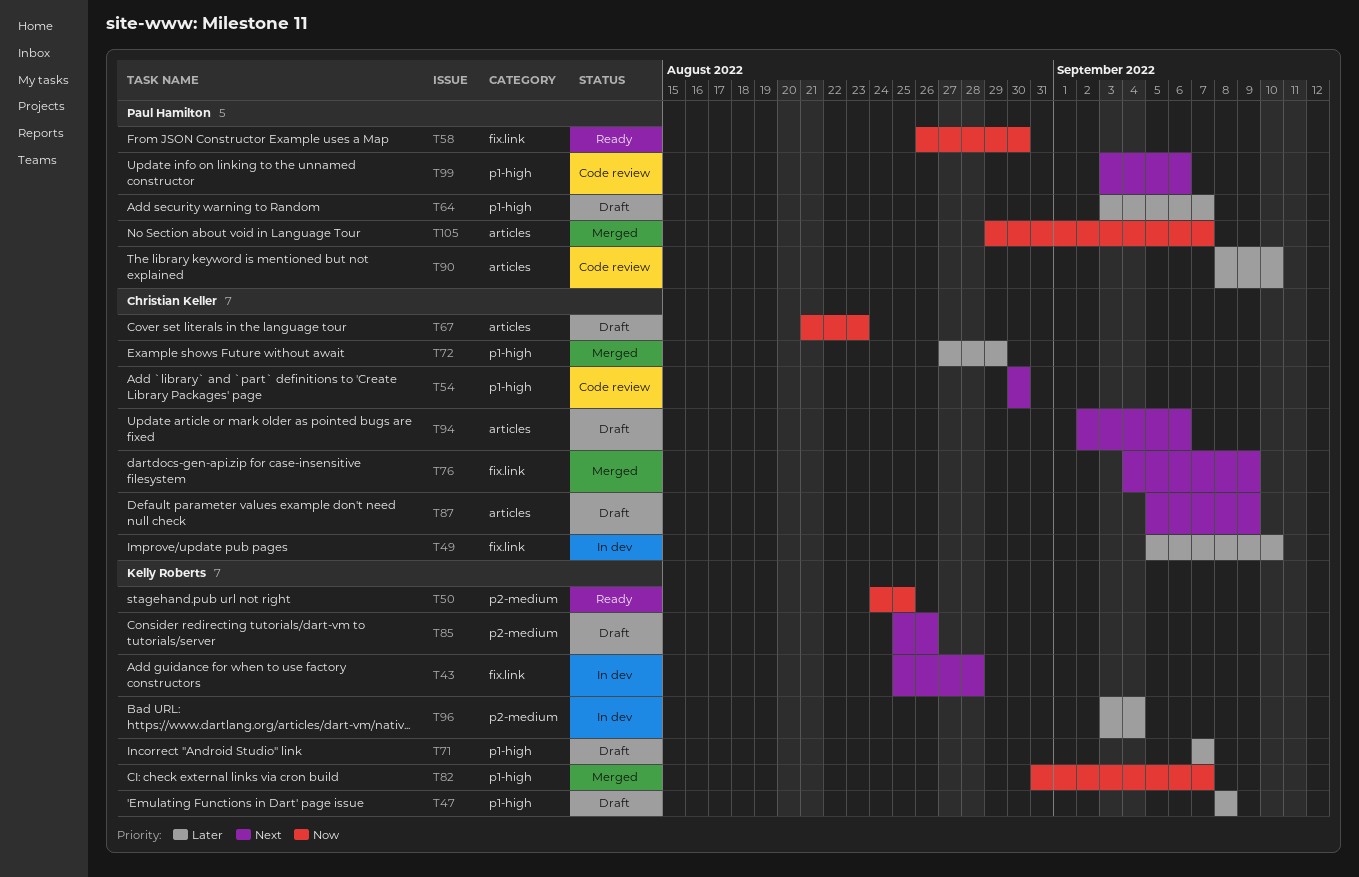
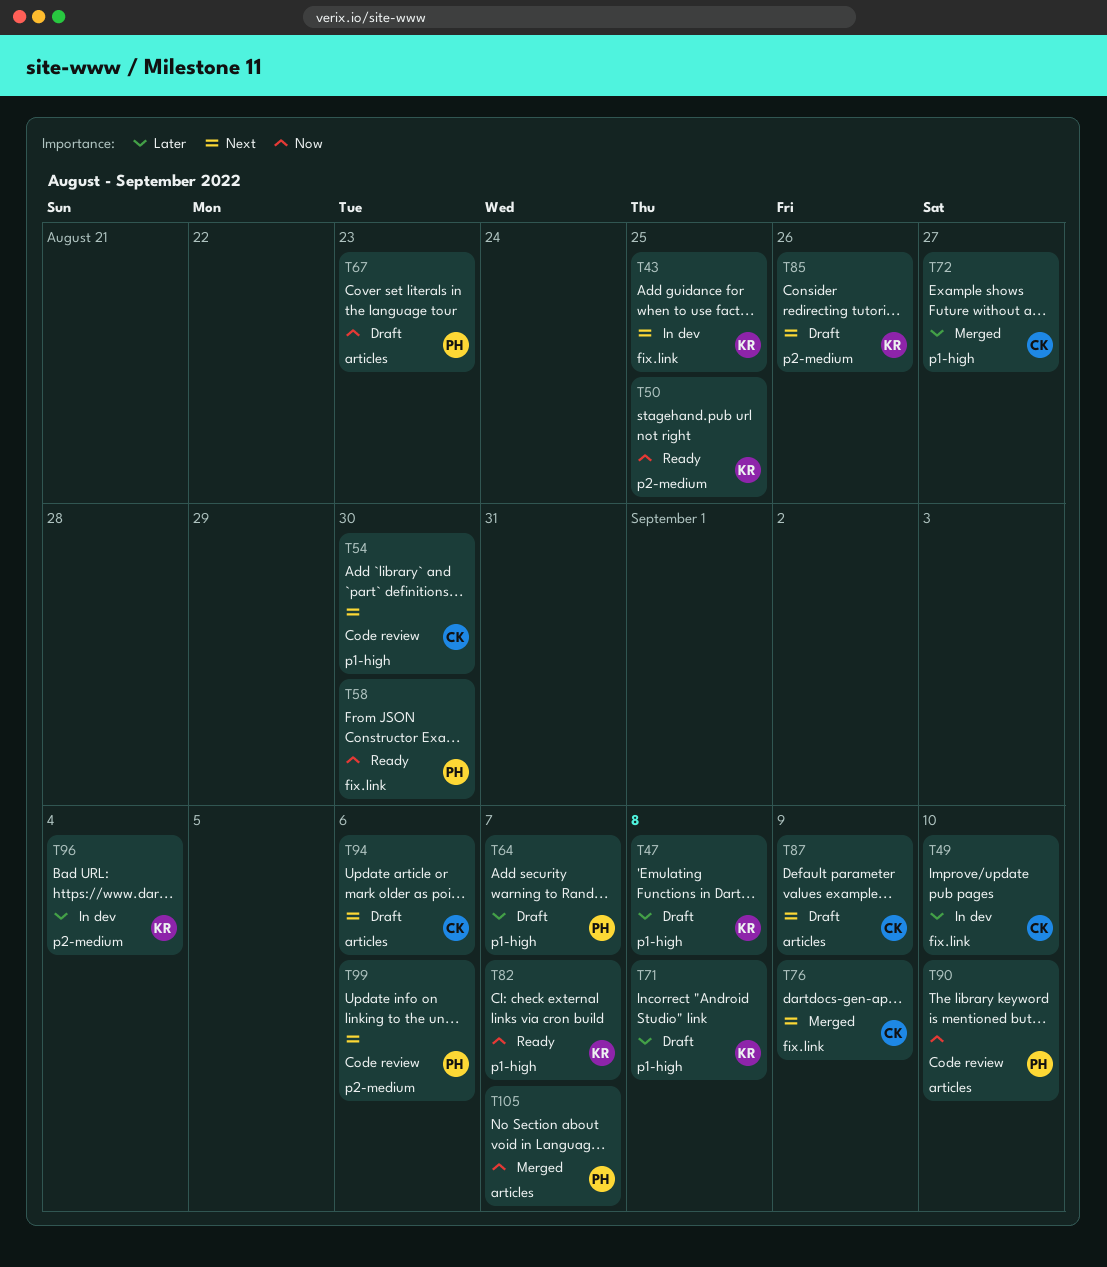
T43, due: Aug 28 -> Aug 25
T67, owner: Christian Keller -> Paul Hamilton
T71, due: Sep 7 -> Sep 8
T72, due: Aug 29 -> Aug 27
T82, status: Merged -> Ready
T90, priority: Later -> Now
T99, label: p1-high -> p2-medium

